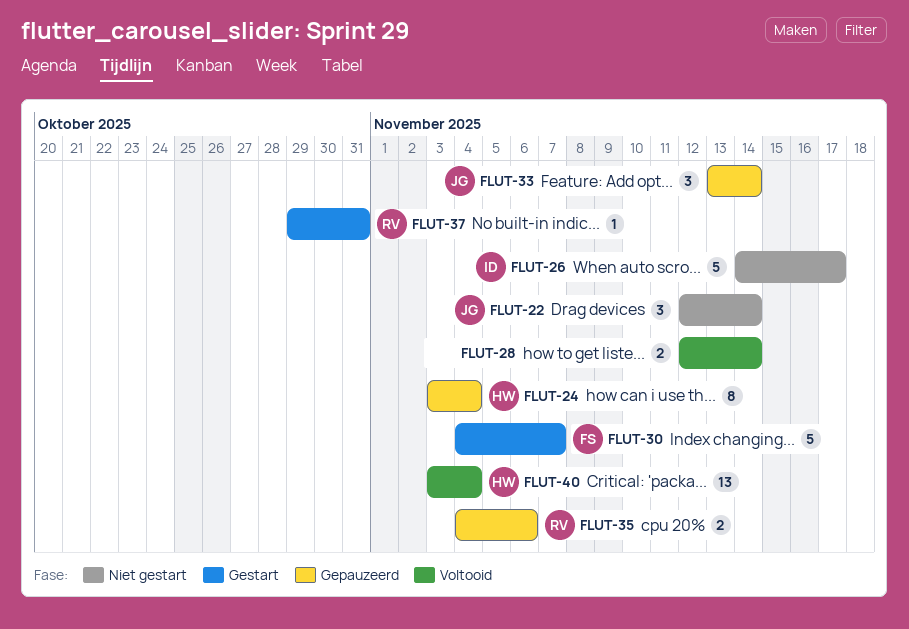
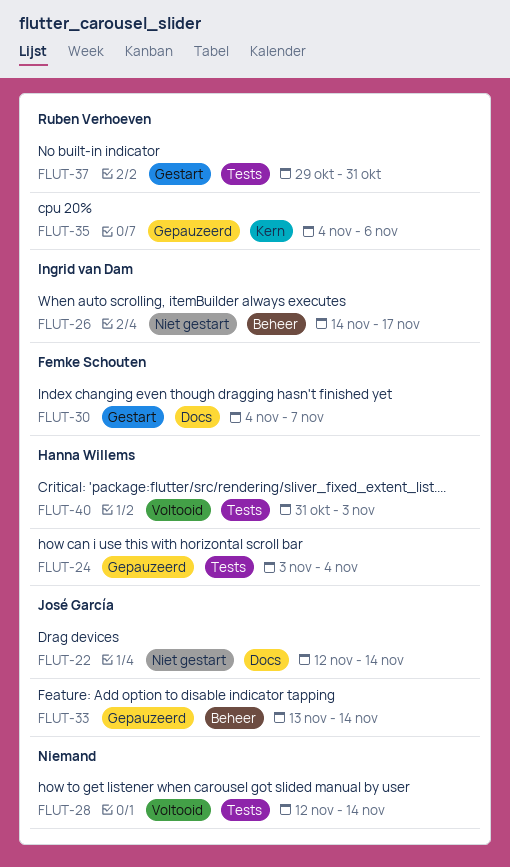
FLUT-40, start: Nov 3 -> Oct 31
FLUT-40, due: Nov 4 -> Nov 3

